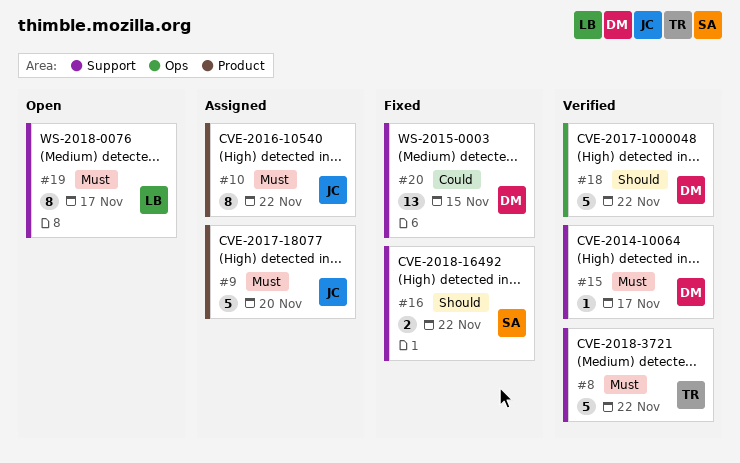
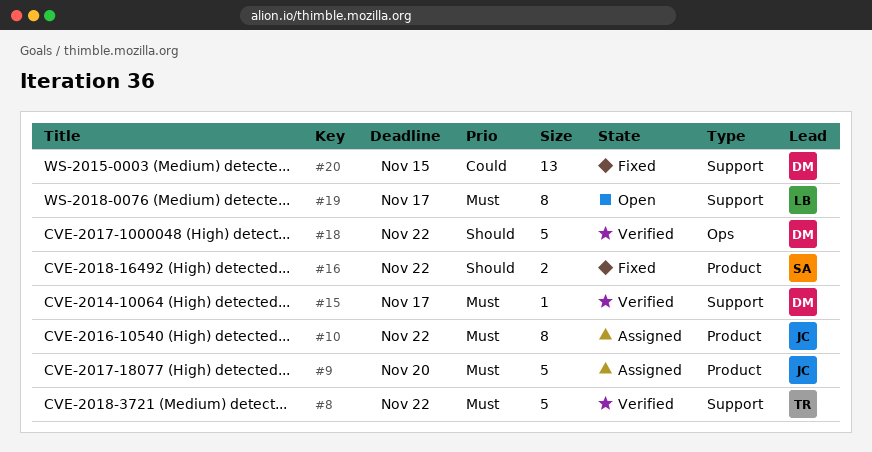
#16, label: Support -> Product

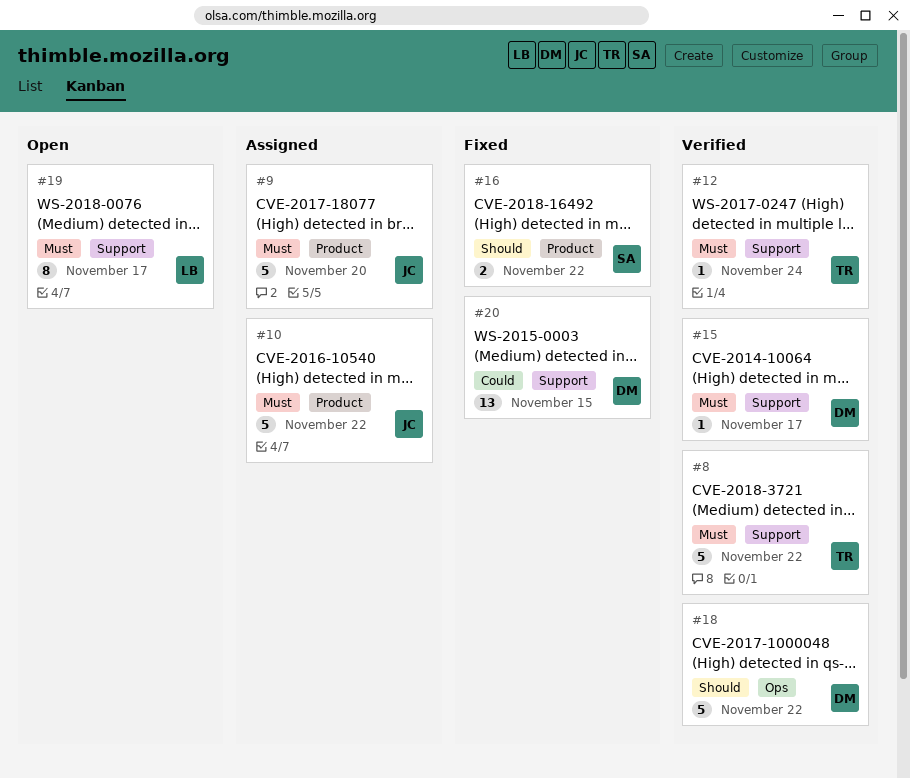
#10, estimate: 8 -> 5
#12: none -> present

